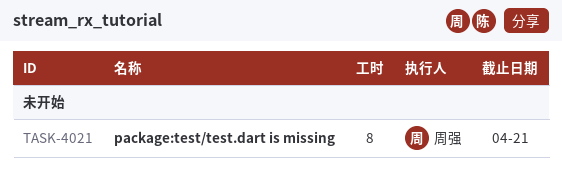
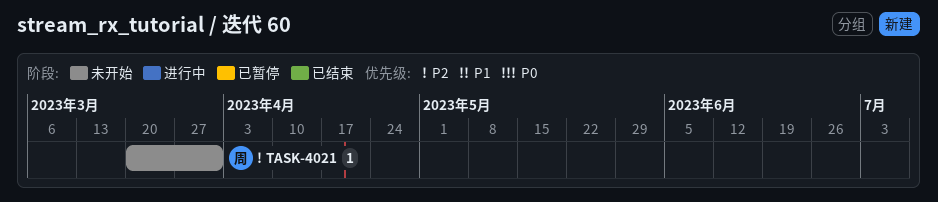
TASK-4021, estimate: 8 -> 1
TASK-4021, due: Apr 21 -> Mar 31

